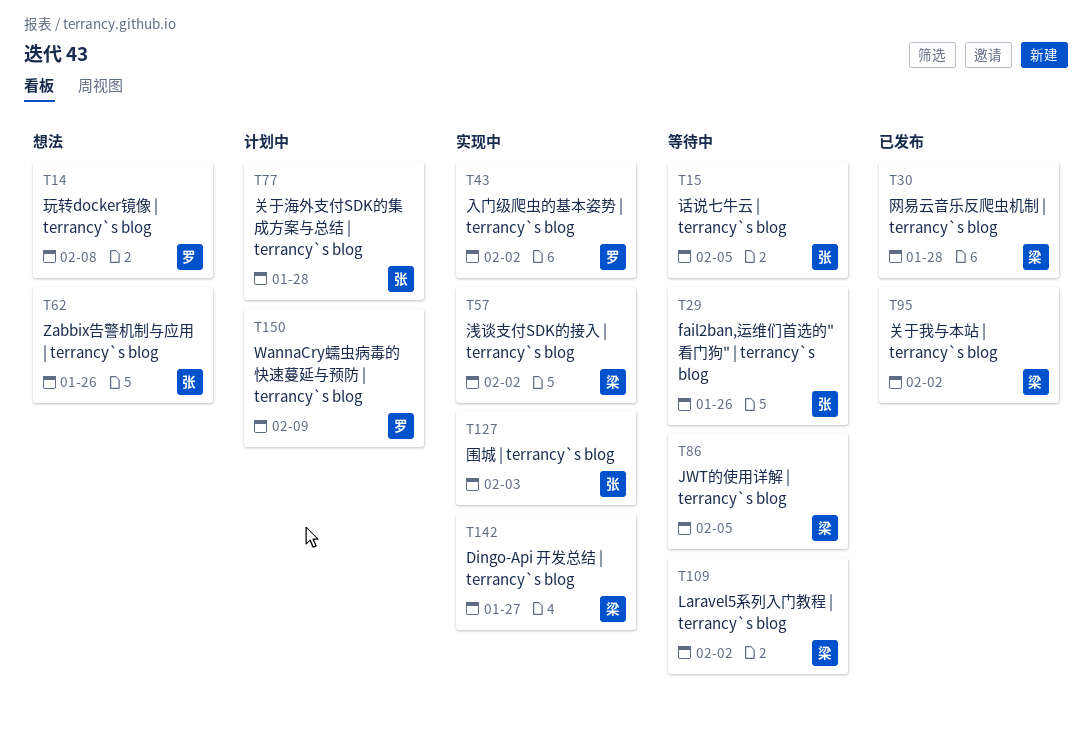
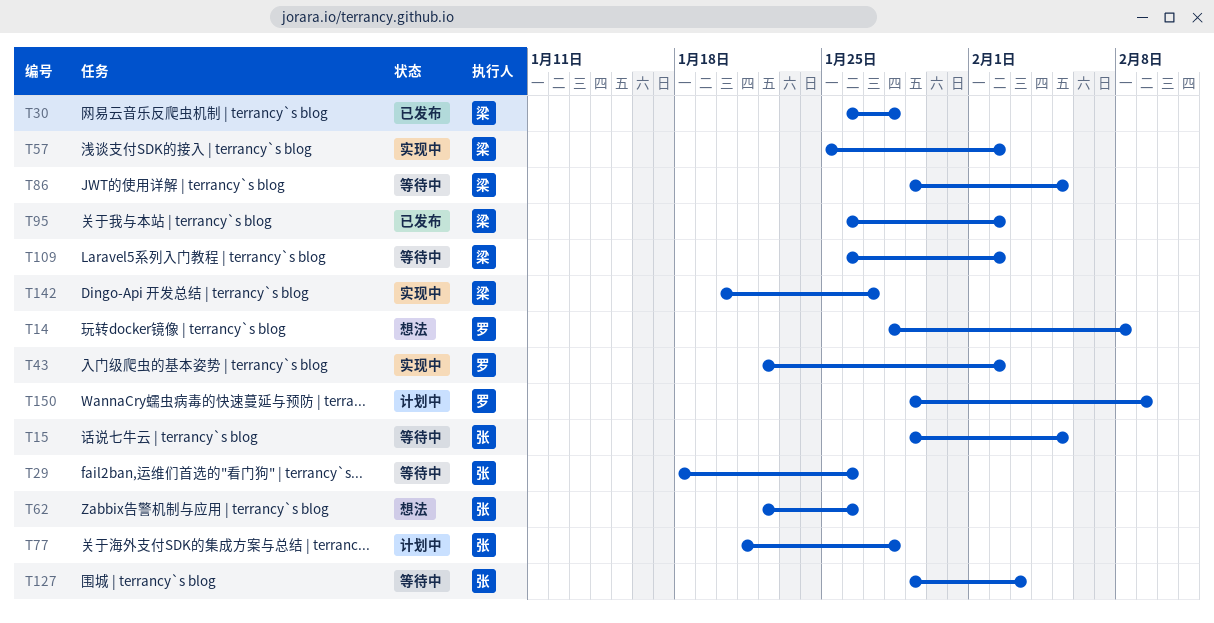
T127, status: 实现中 -> 等待中

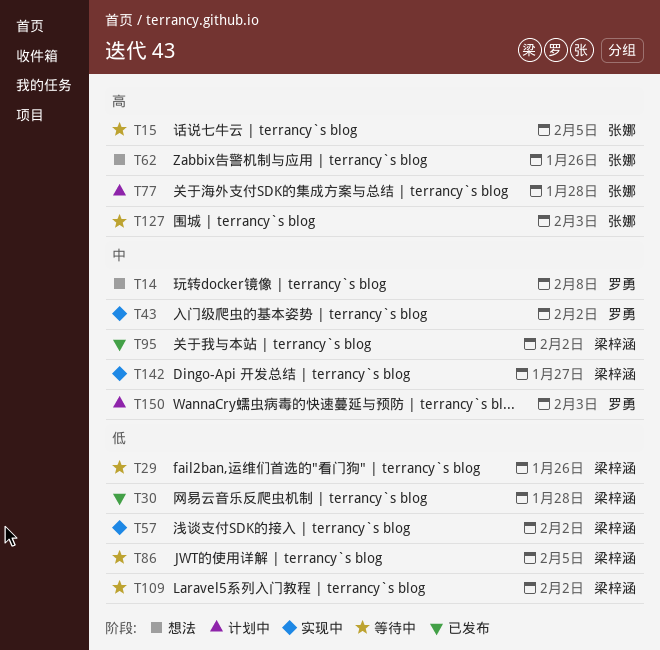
T29, owner: 张娜 -> 梁梓涵
T150, due: Feb 9 -> Feb 3

